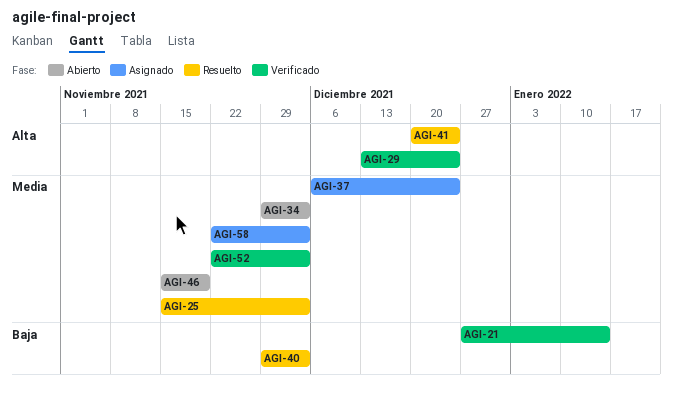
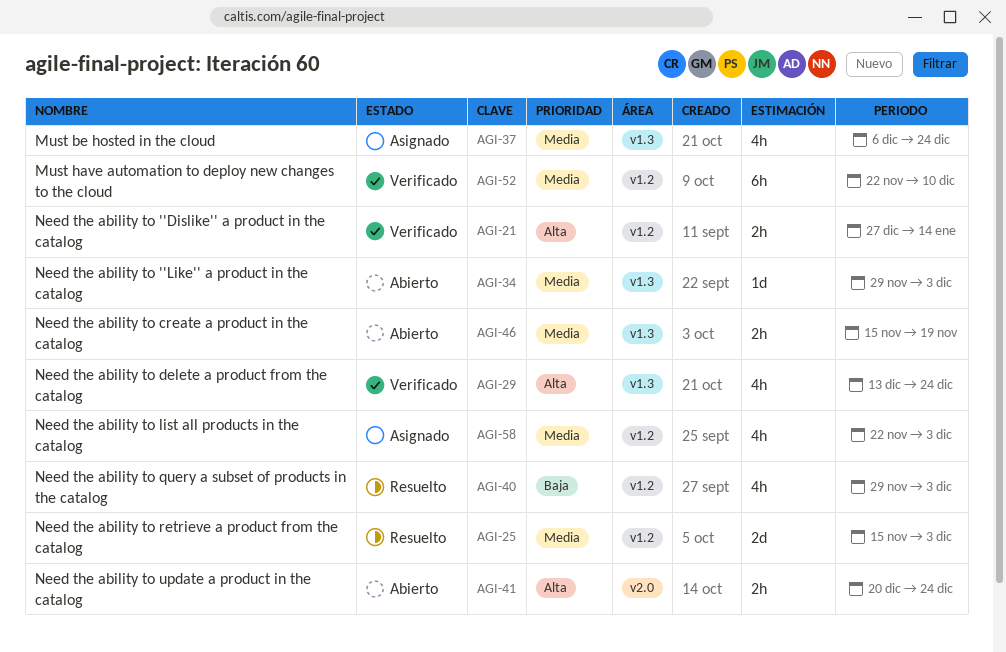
AGI-21, priority: Baja -> Alta
AGI-41, status: Resuelto -> Abierto
AGI-52, due: Dec 3 -> Dec 10

